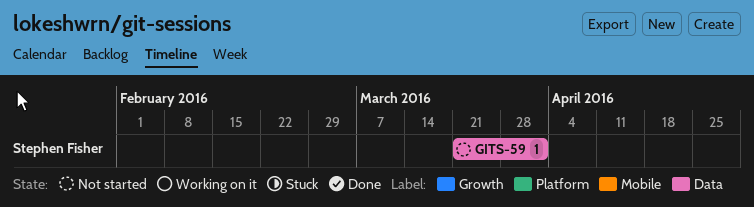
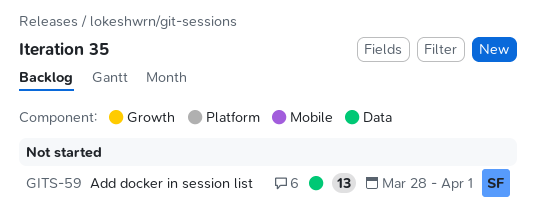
GITS-59, estimate: 1 -> 13
GITS-59, start: Mar 21 -> Mar 28

